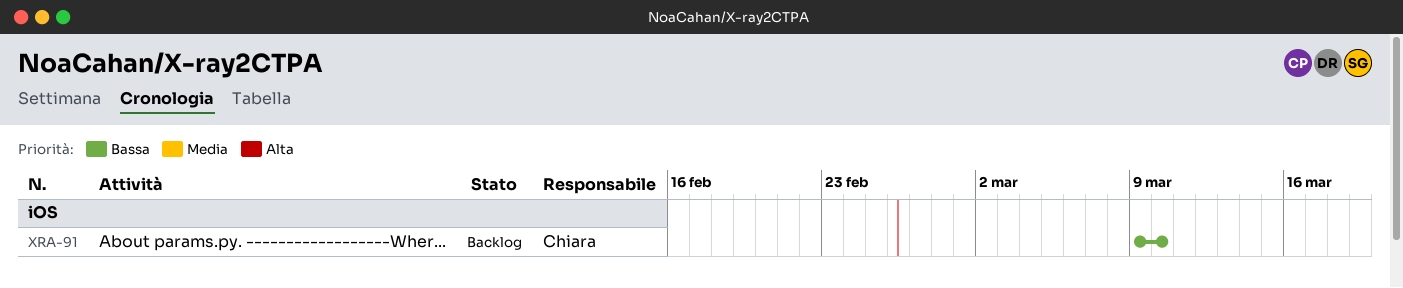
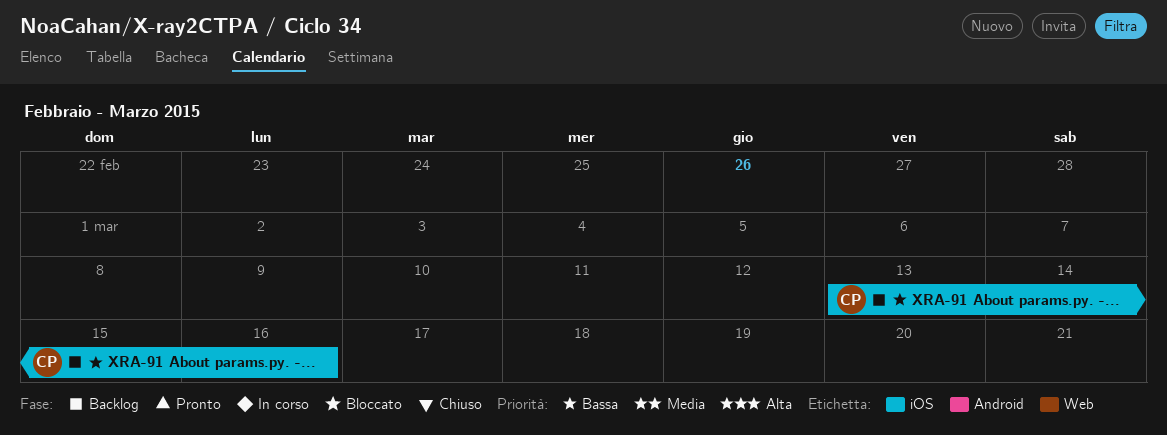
XRA-91, start: Mar 9 -> Mar 13
XRA-91, due: Mar 10 -> Mar 16

